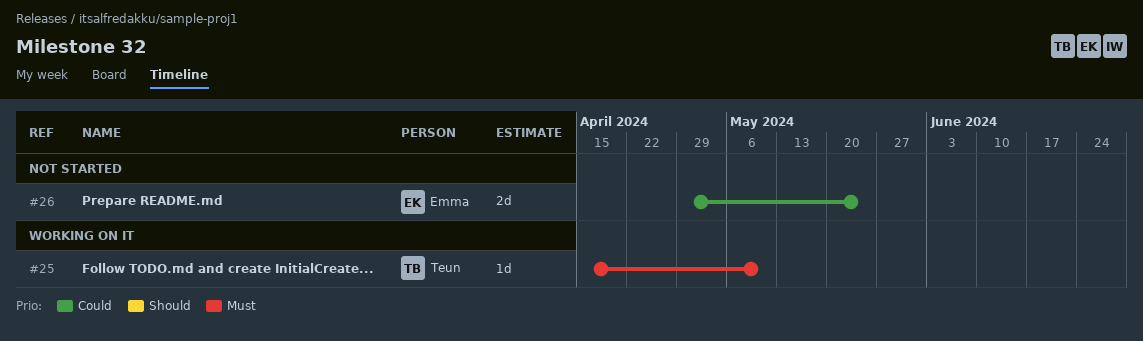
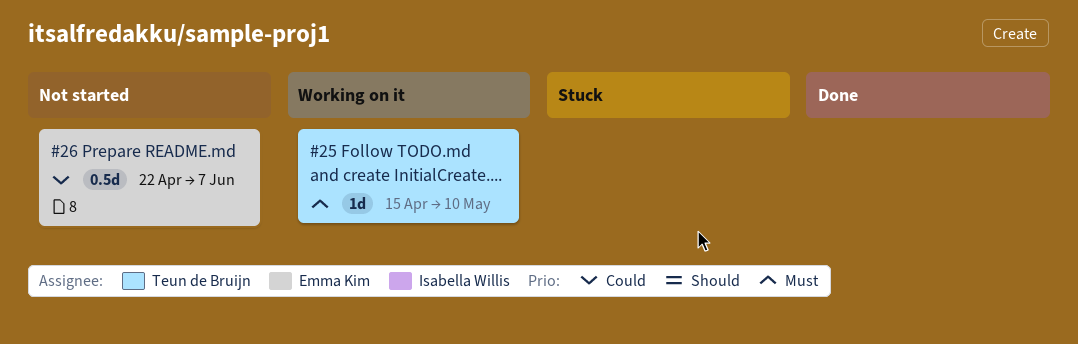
#26, estimate: 2d -> 0.5d
#26, start: Apr 29 -> Apr 22
#26, due: May 24 -> Jun 7

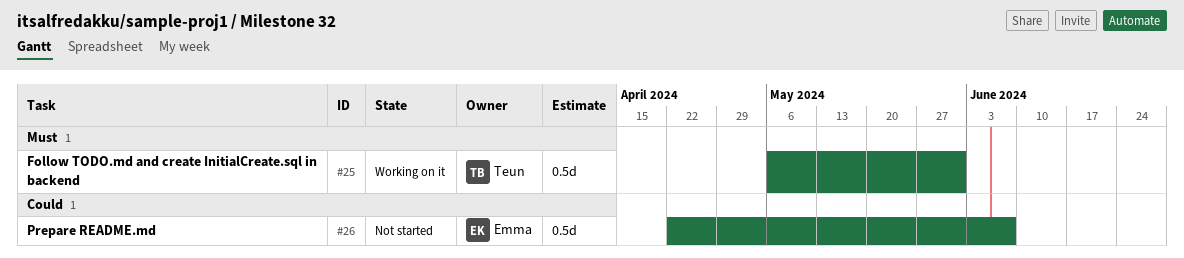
#25, estimate: 1d -> 0.5d
#25, start: Apr 15 -> May 6
#25, due: May 10 -> May 31

